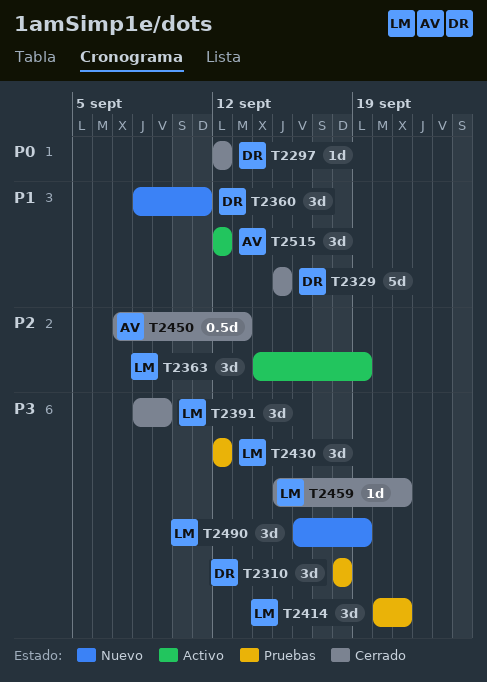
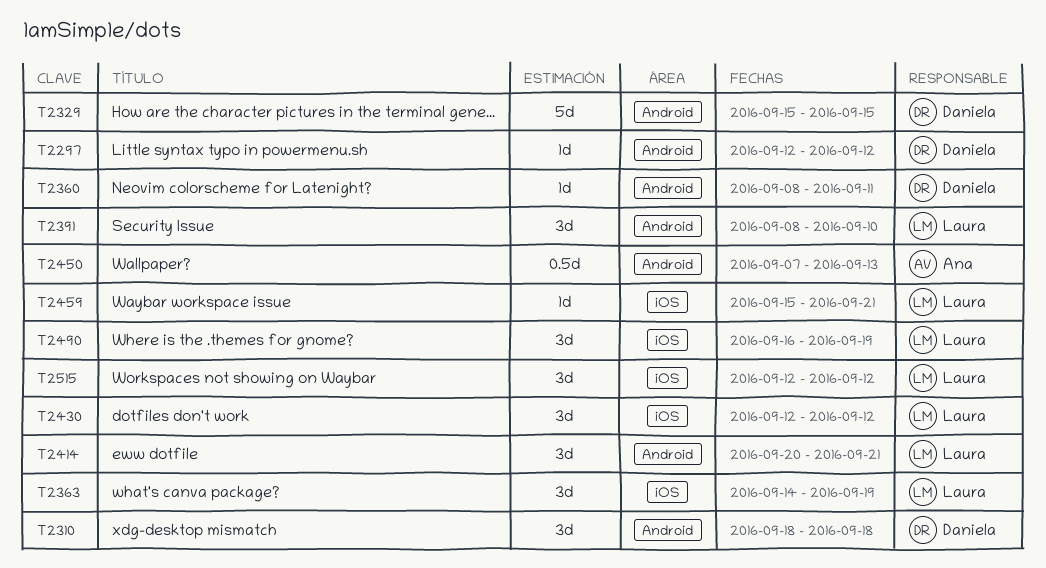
T2360, estimate: 3d -> 1d
T2391, due: Sep 9 -> Sep 10
T2515, owner: Ana -> Laura

